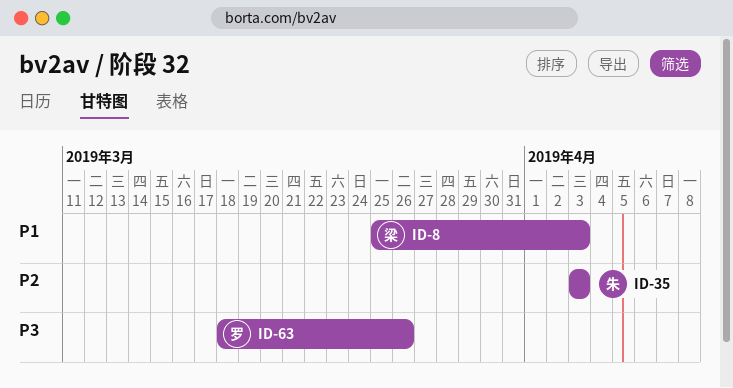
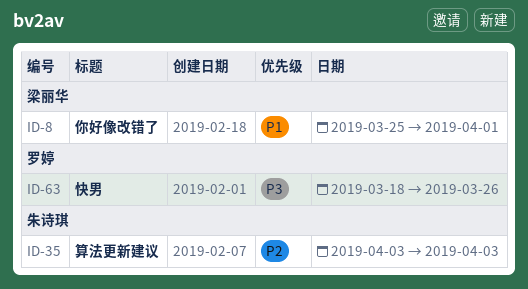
ID-8, due: Apr 3 -> Apr 1

